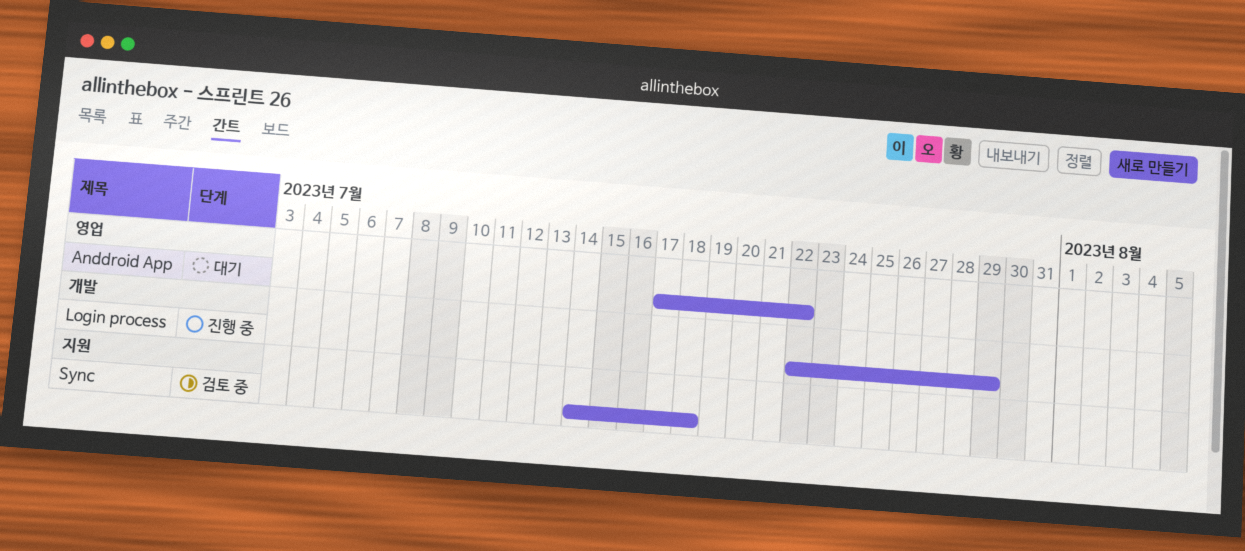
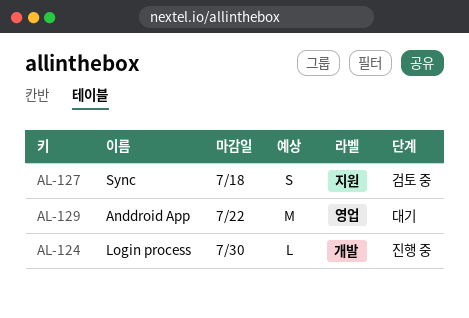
Login process, due: Jul 29 -> Jul 30

